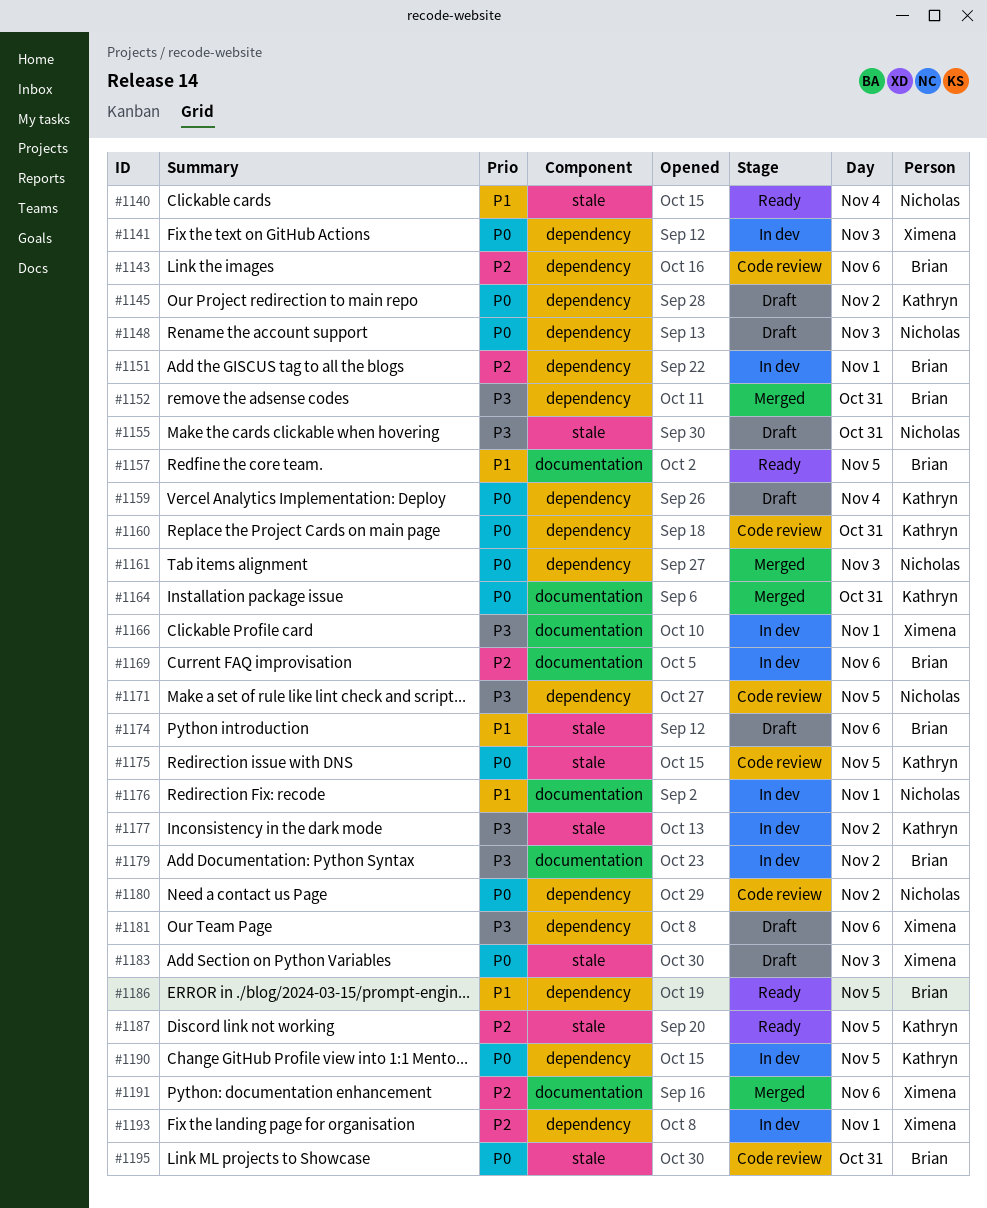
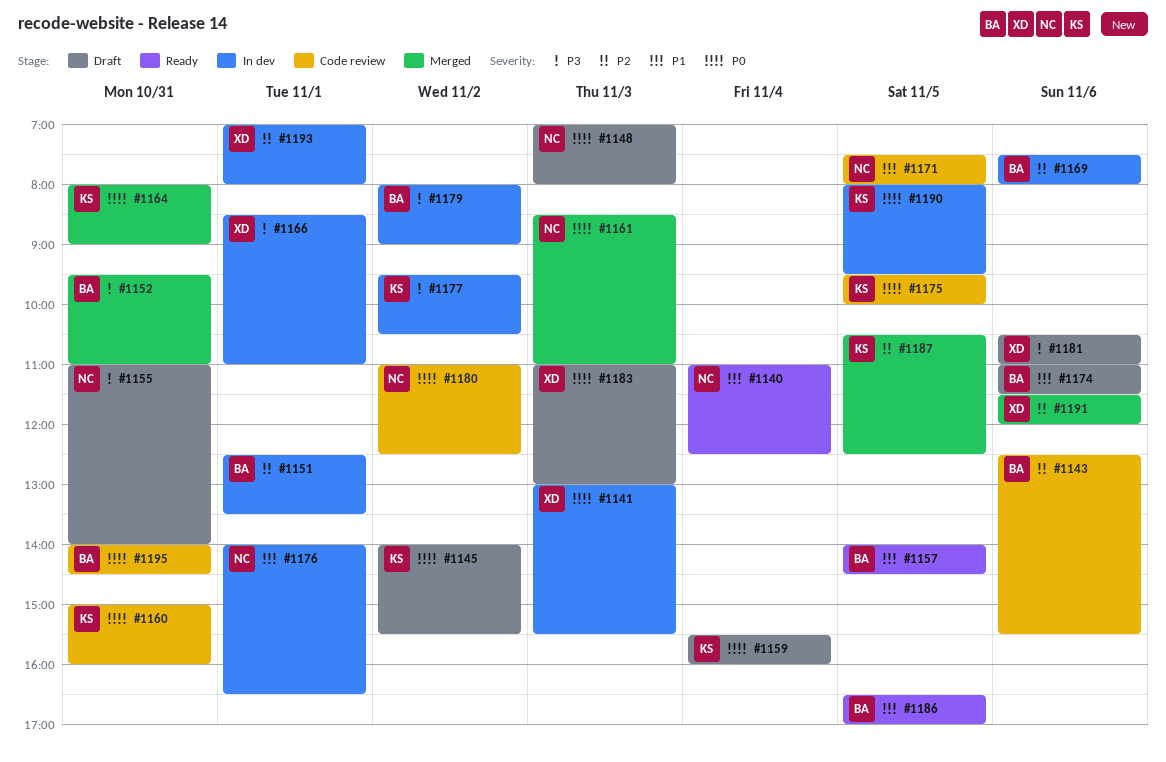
#1171, priority: P3 -> P1
#1187, status: Ready -> Merged

